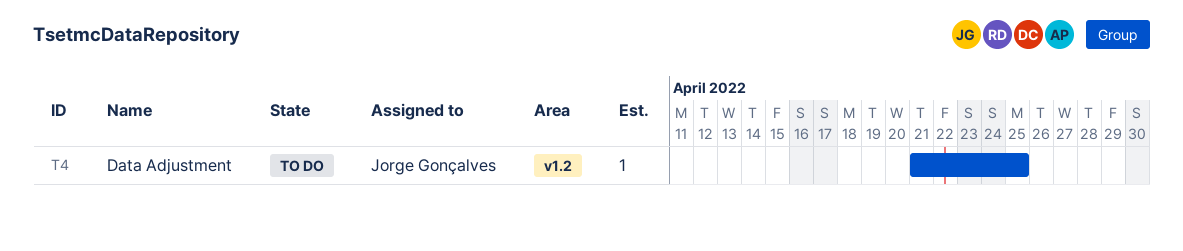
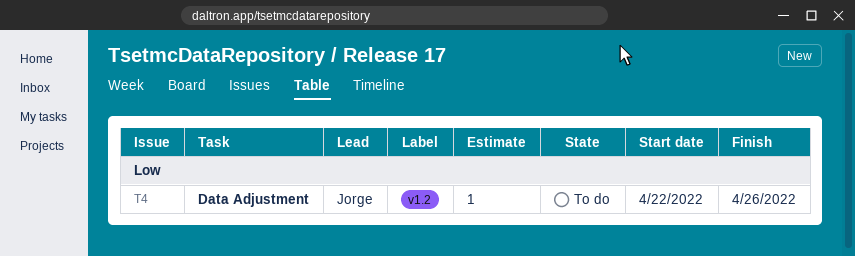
T4, start: Apr 21 -> Apr 22
T4, due: Apr 25 -> Apr 26

